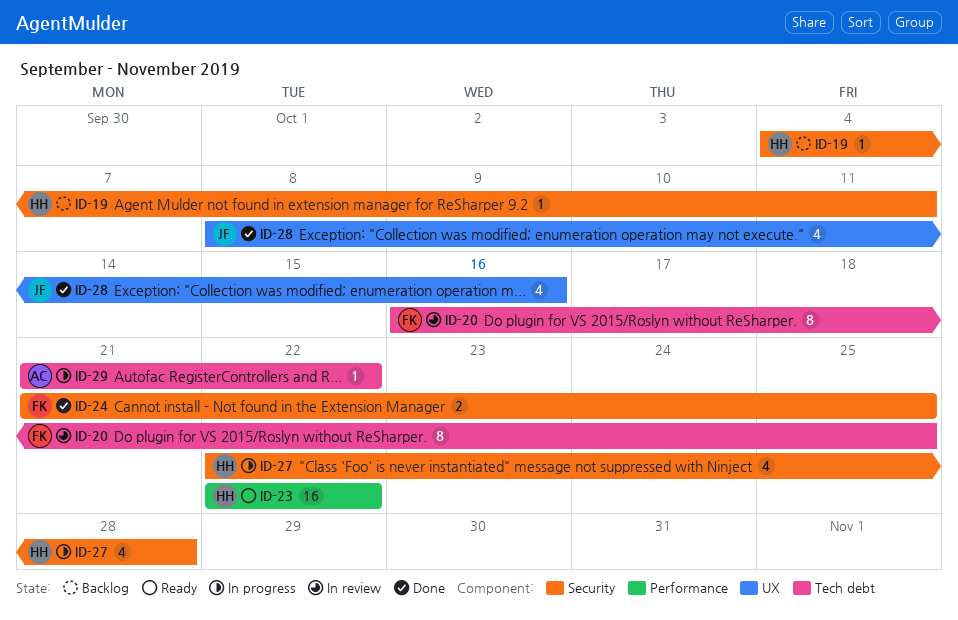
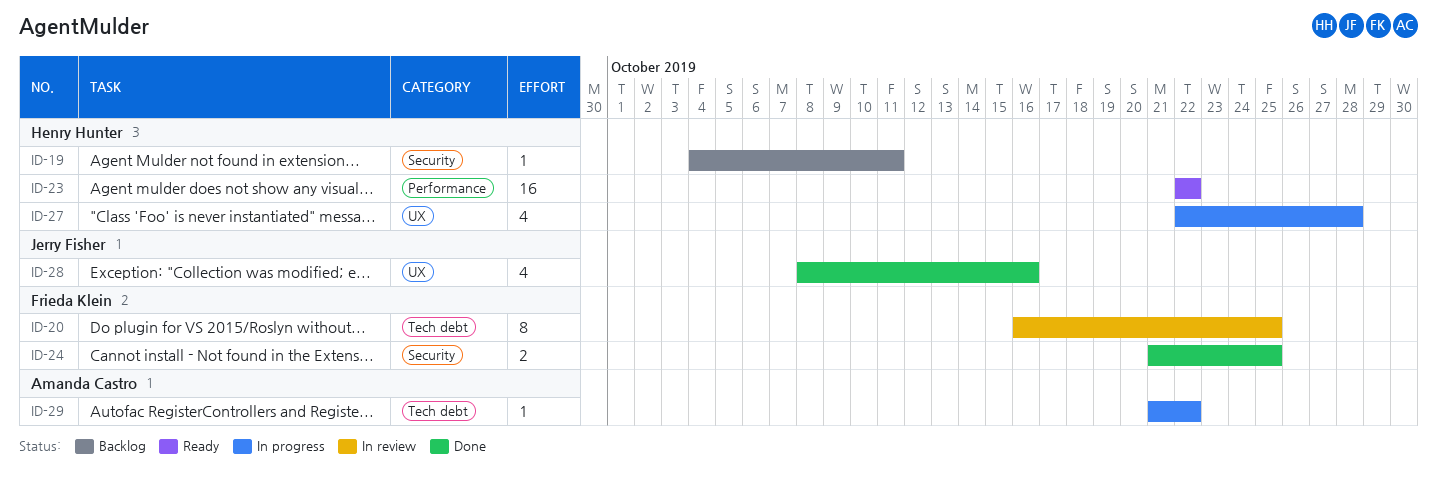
ID-27, label: Security -> UX

